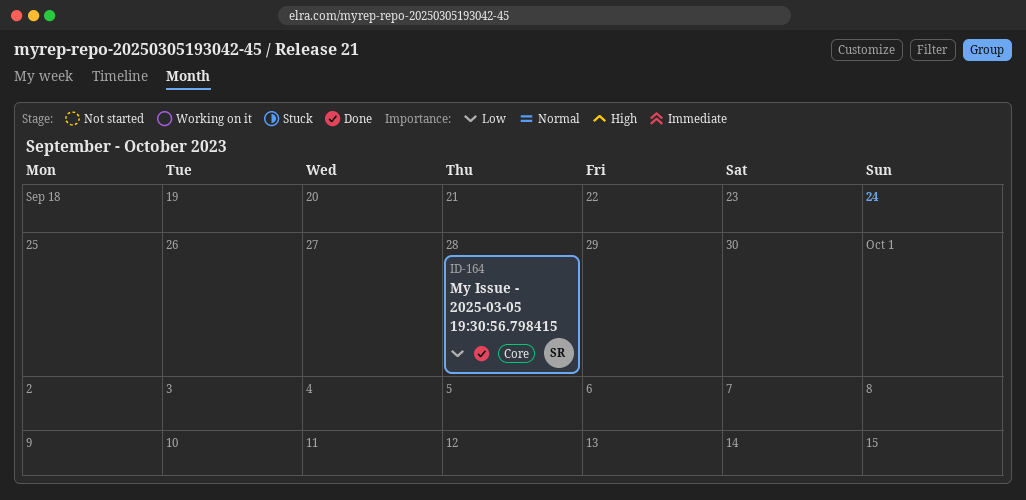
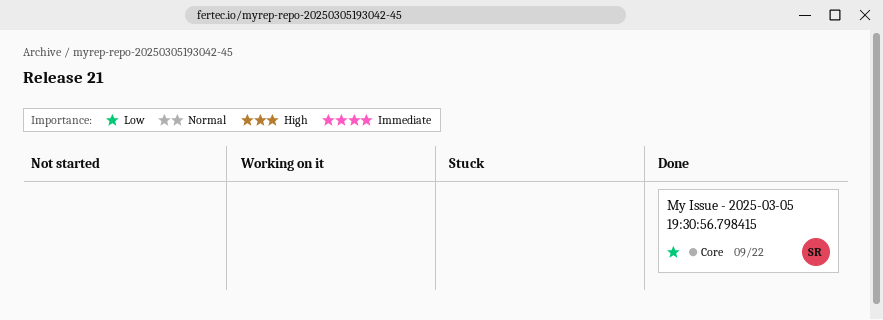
My Issue - 2025-03-05 19:30:56.798415, due: Sep 28 -> Sep 22

